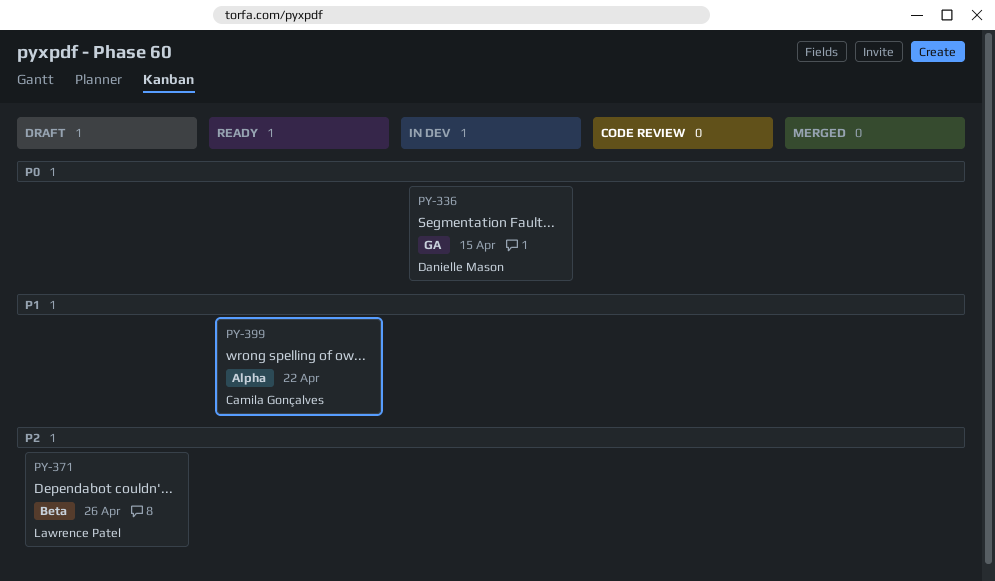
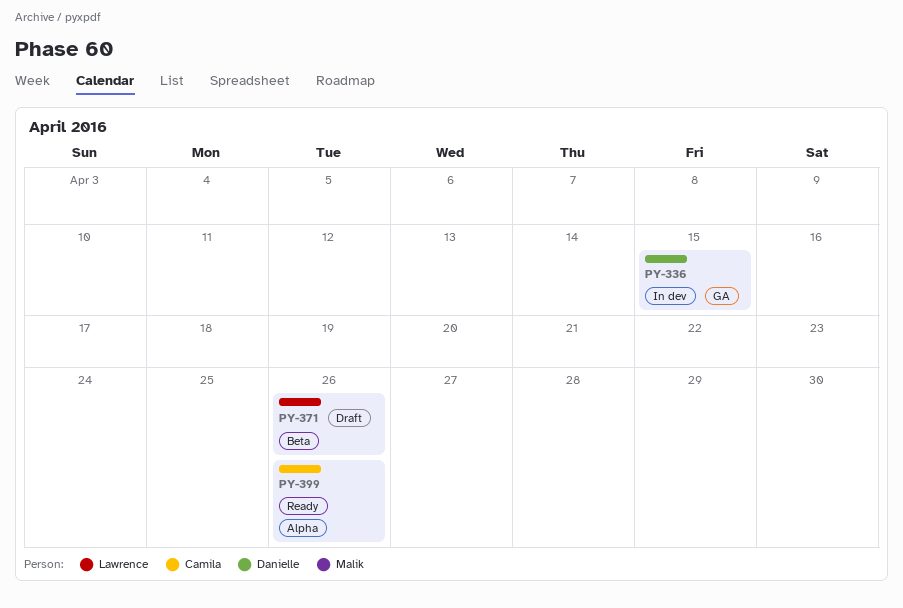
PY-399, due: Apr 22 -> Apr 26

